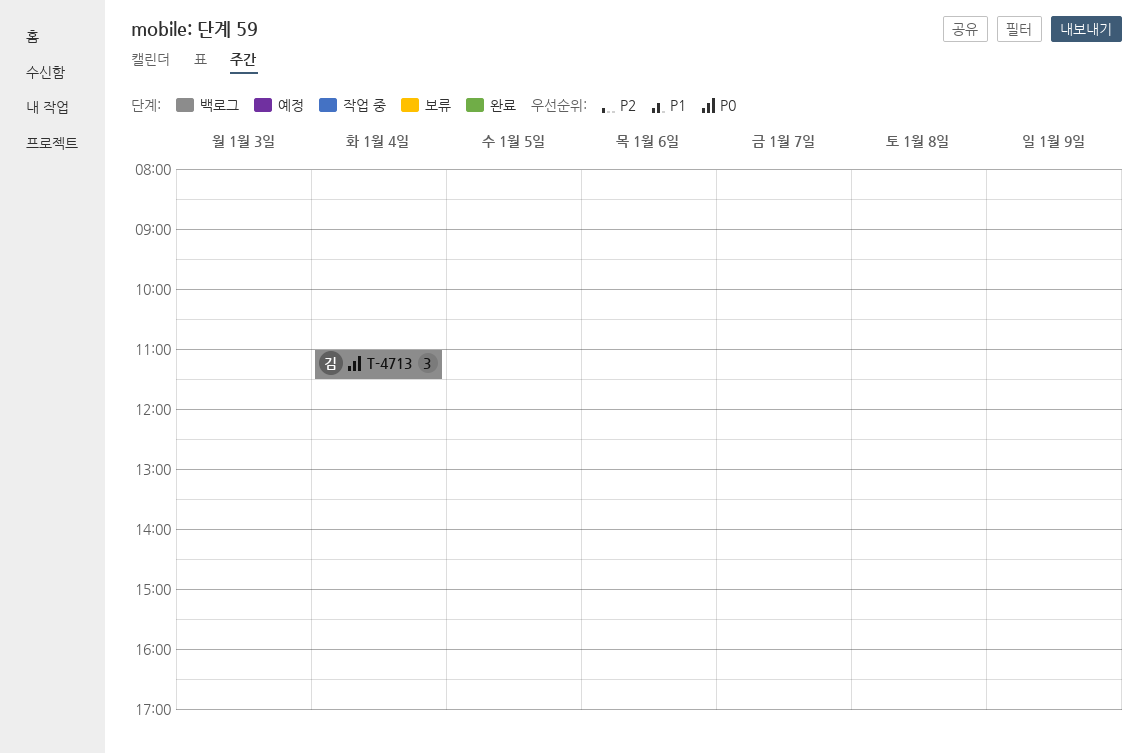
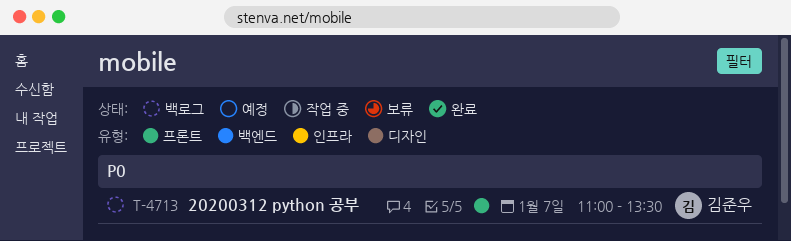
T-4713, day: Jan 4 -> Jan 7
T-4713, ends: 11:30 -> 13:30

